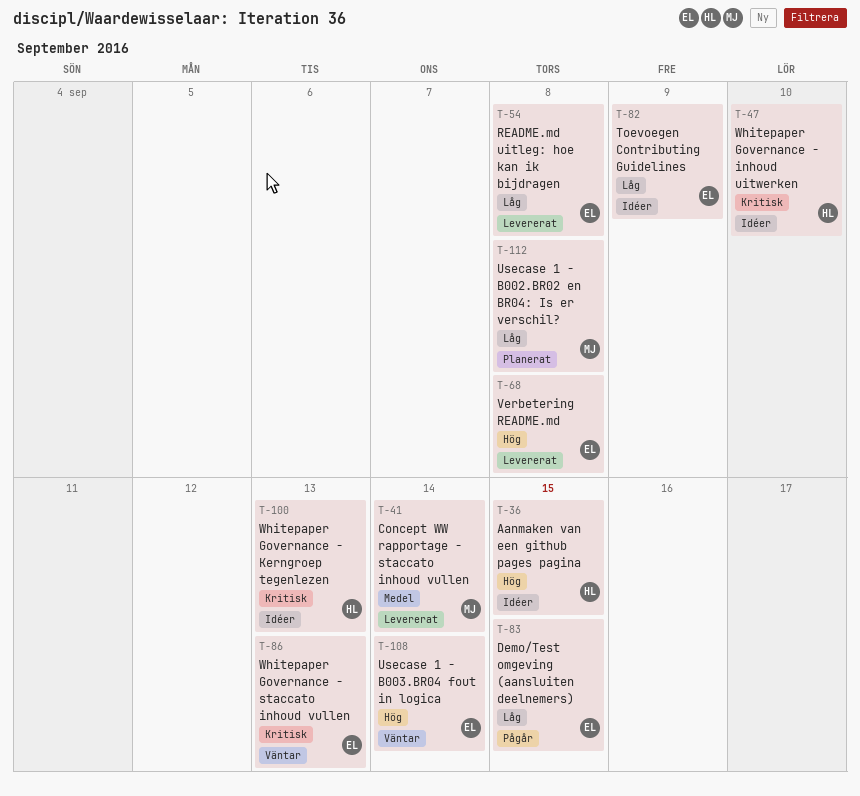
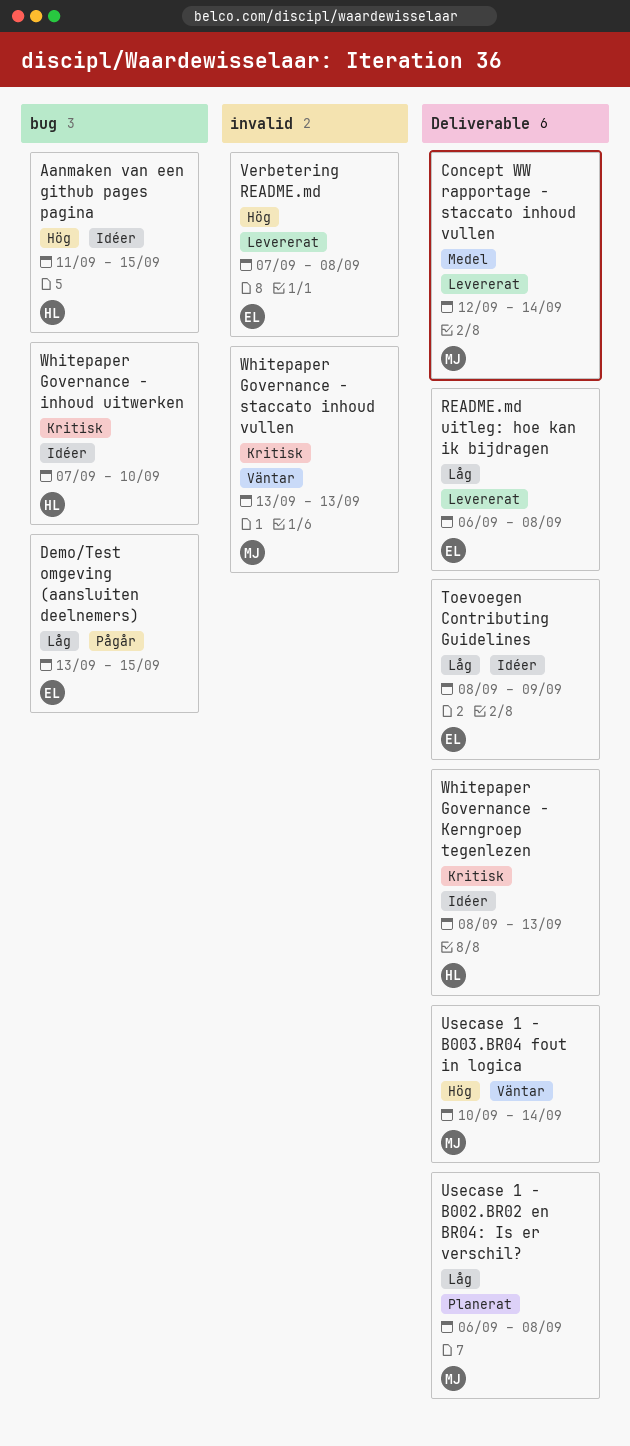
Usecase 1 - B003.BR04 fout in logica, owner: EL -> MJ
Whitepaper Governance - staccato inhoud vullen, owner: EL -> MJ

